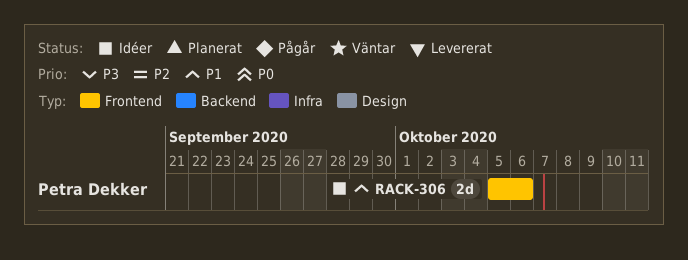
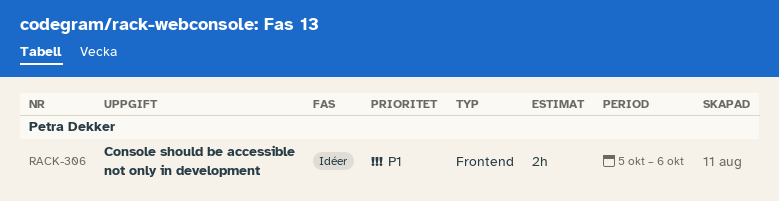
RACK-306, estimate: 2d -> 2h

